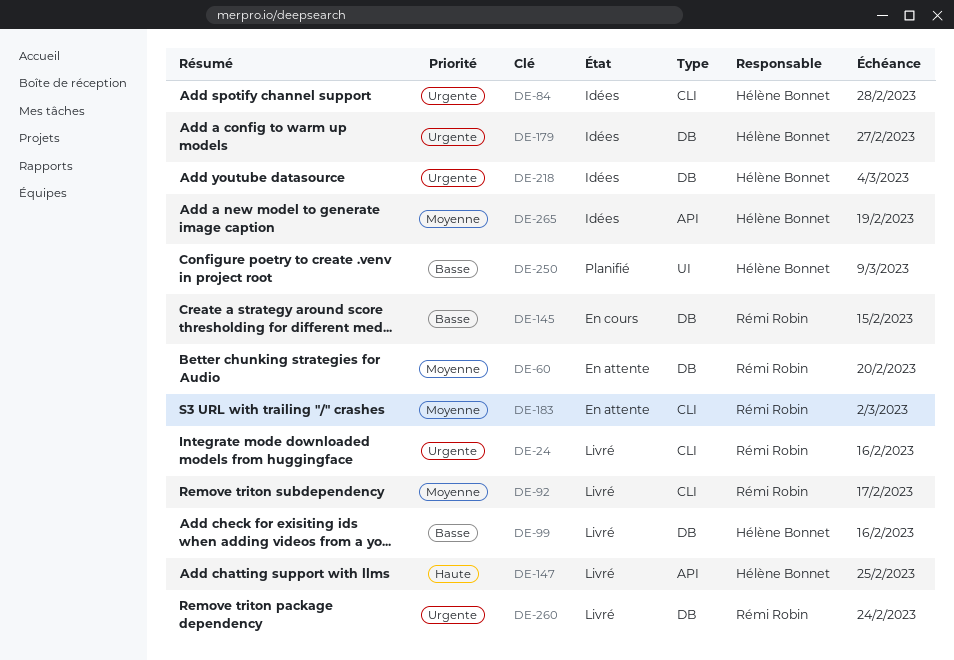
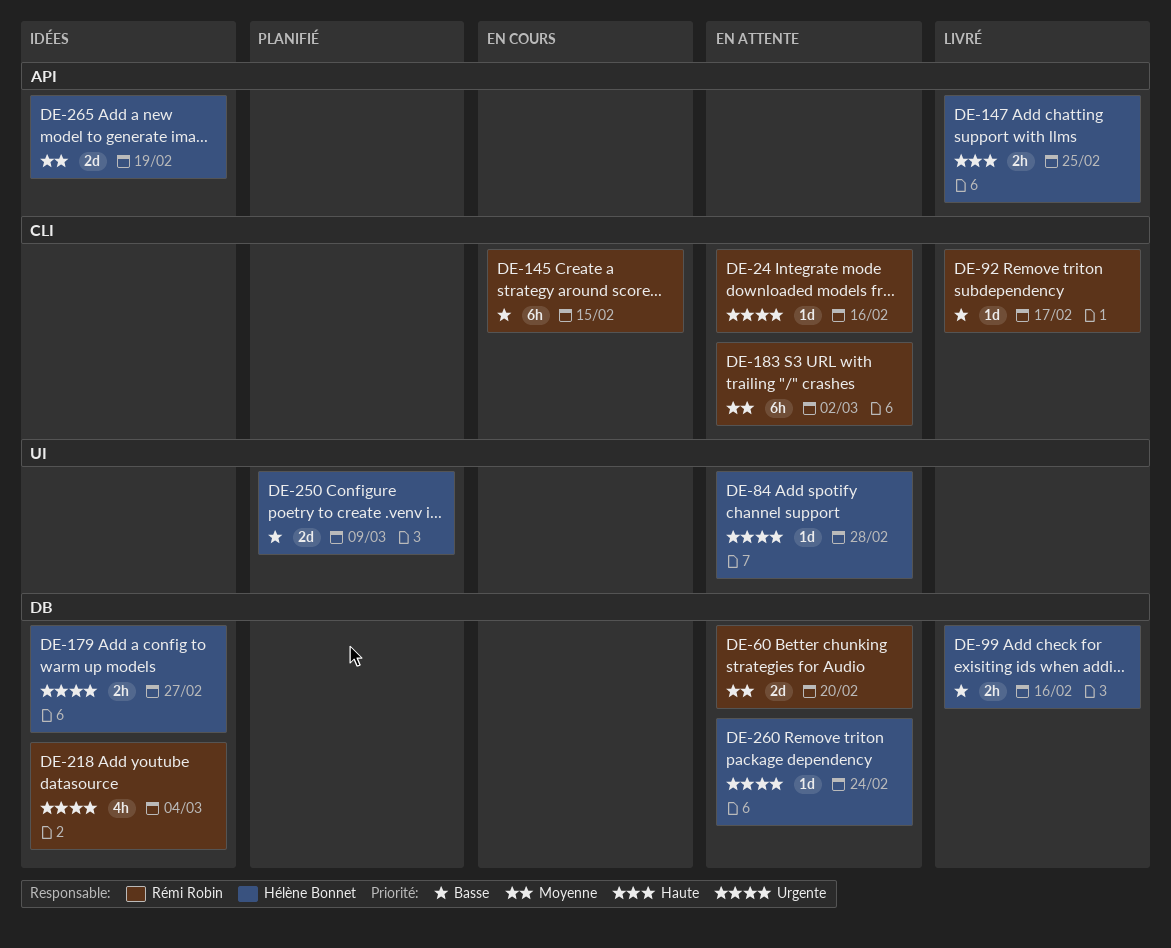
DE-24, status: Livré -> En attente
DE-84, status: Idées -> En attente
DE-84, label: CLI -> UI
DE-92, priority: Moyenne -> Basse
DE-145, label: DB -> CLI
DE-218, owner: Hélène Bonnet -> Rémi Robin
DE-260, status: Livré -> En attente
DE-260, owner: Rémi Robin -> Hélène Bonnet

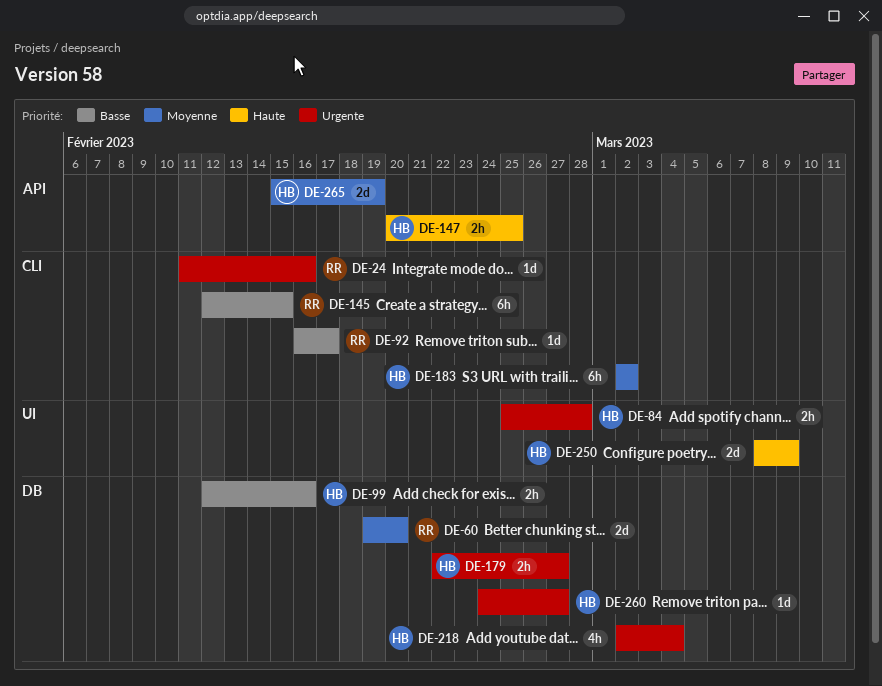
DE-84, estimate: 1d -> 2h
DE-183, owner: Rémi Robin -> Hélène Bonnet
DE-218, owner: Rémi Robin -> Hélène Bonnet
DE-250, priority: Basse -> Haute
DE-260, due: Feb 24 -> Feb 27

